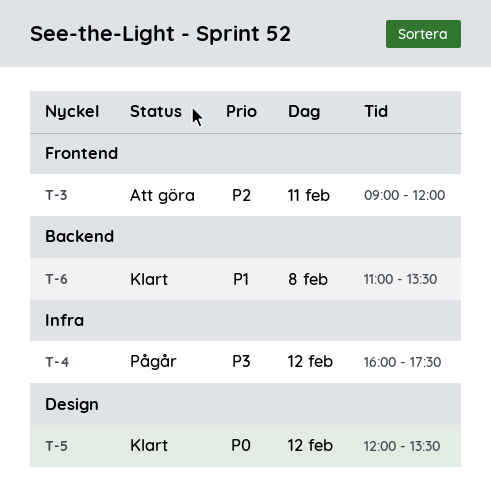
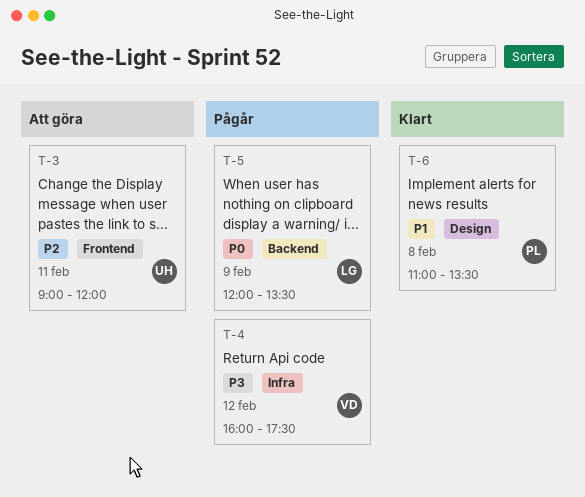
T-5, status: Klart -> Pågår
T-5, label: Design -> Backend
T-5, day: Feb 12 -> Feb 9
T-6, label: Backend -> Design

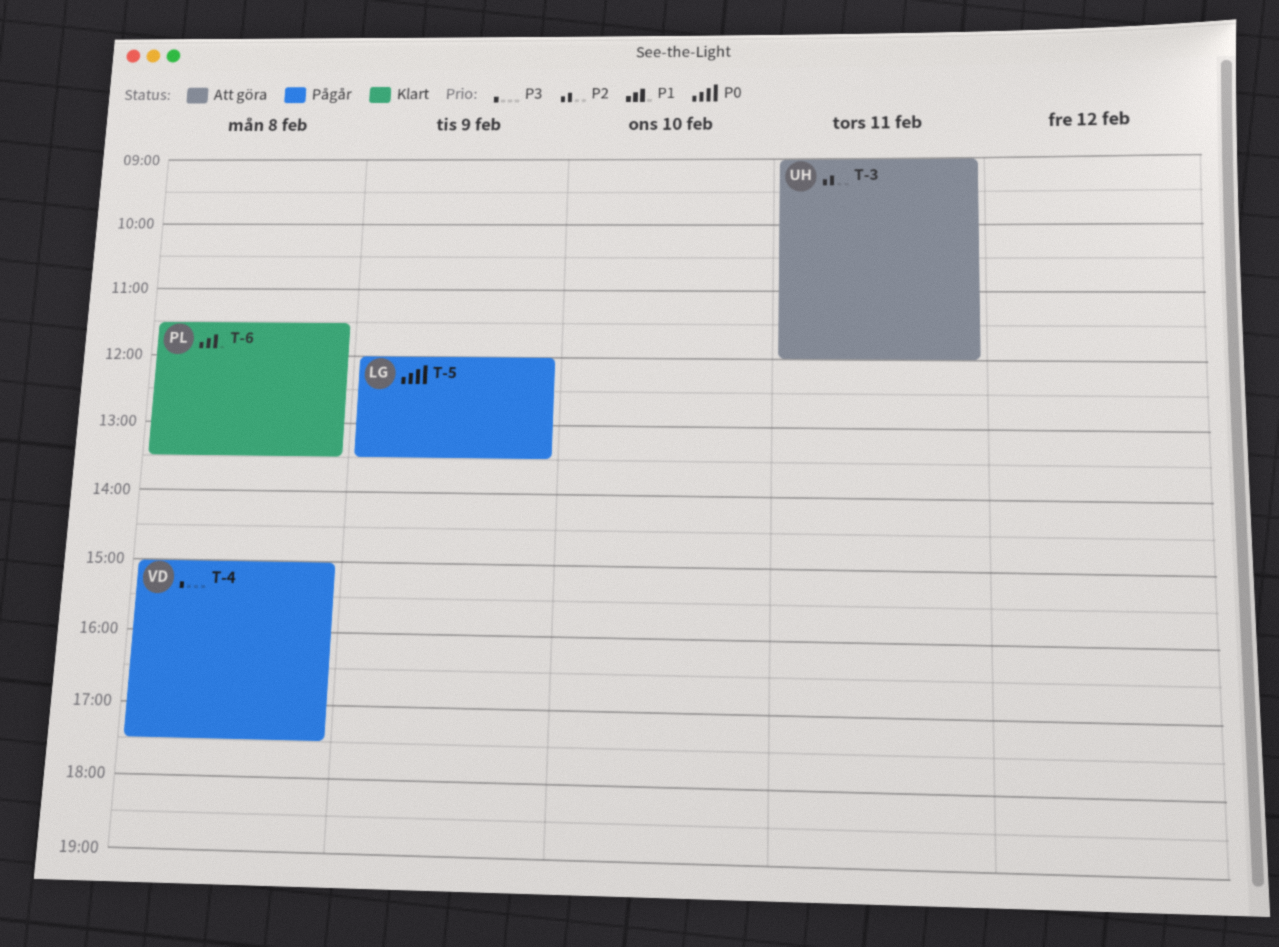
T-4, day: Feb 12 -> Feb 8
T-4, begins: 16:00 -> 15:00
T-6, begins: 11:00 -> 11:30

